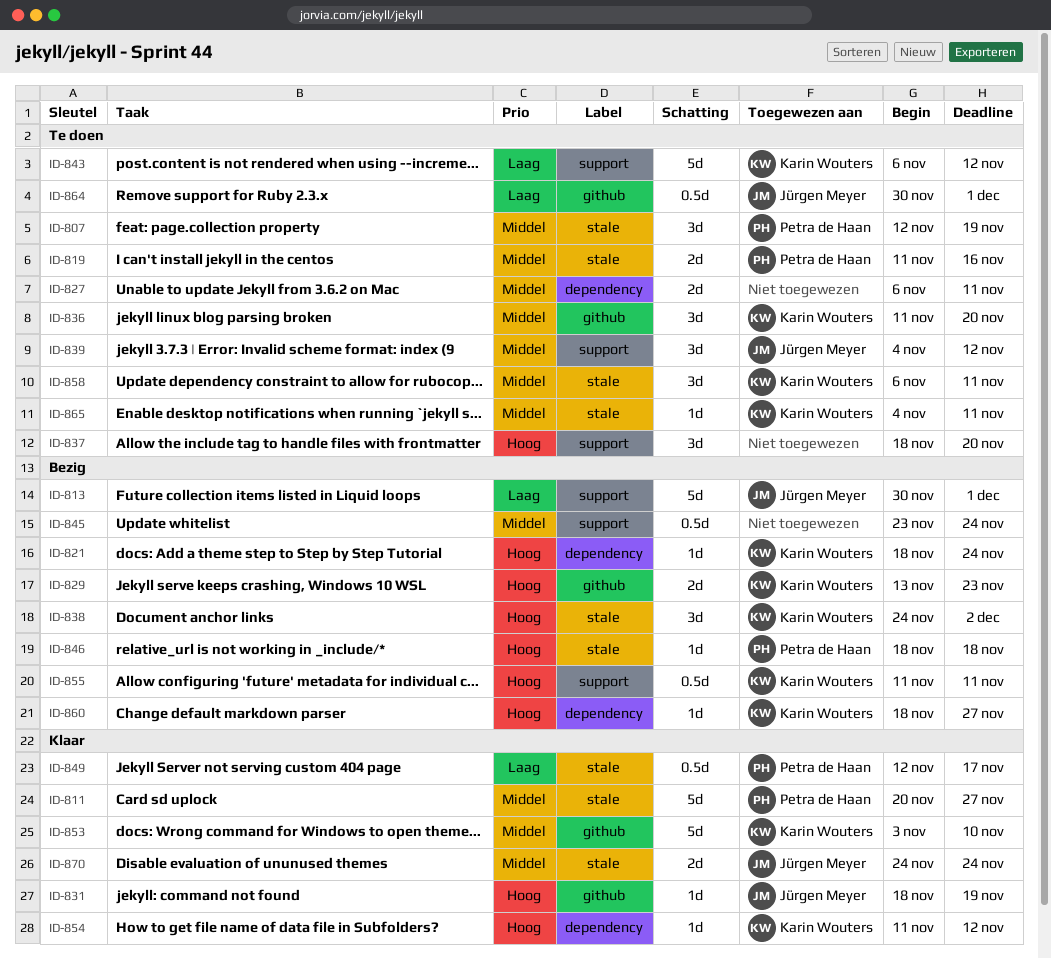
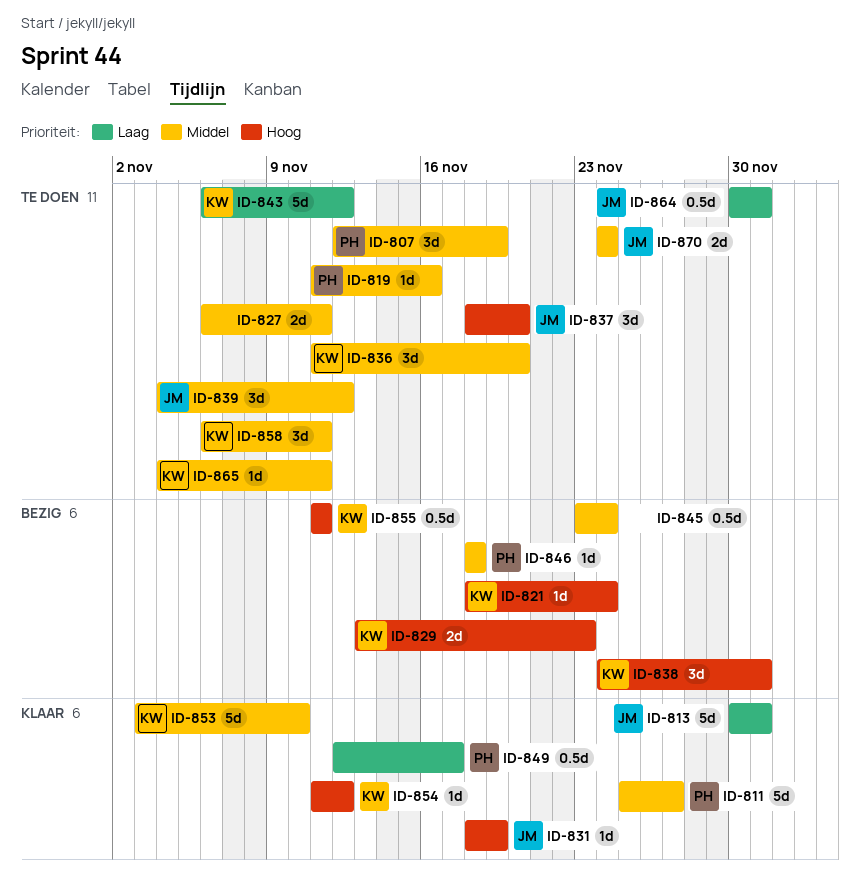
ID-811, start: Nov 20 -> Nov 25
ID-813, status: Bezig -> Klaar
ID-819, estimate: 2d -> 1d
ID-837, owner: none -> Jürgen Meyer
ID-838, due: Dec 2 -> Dec 1
ID-846, priority: Hoog -> Middel
ID-860: present -> none
ID-870, status: Klaar -> Te doen

